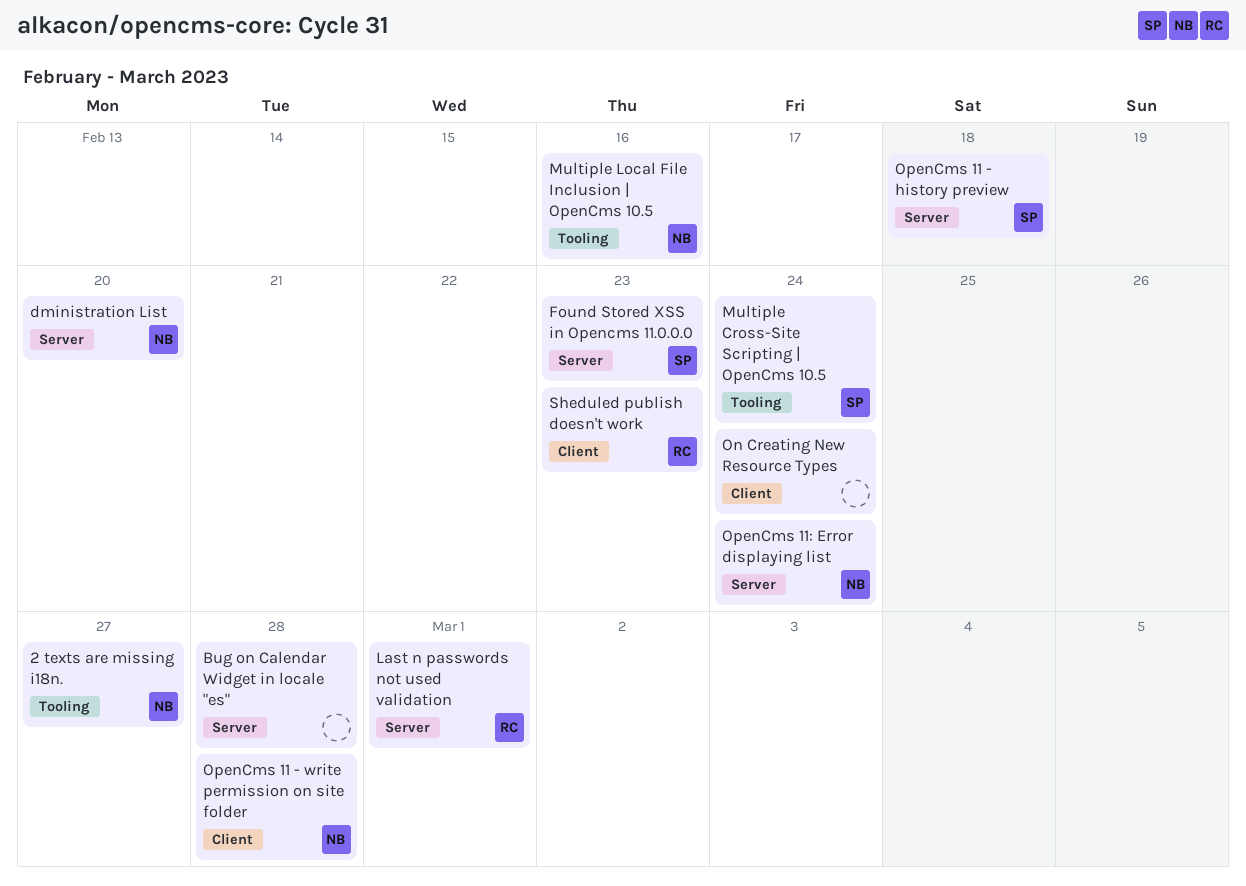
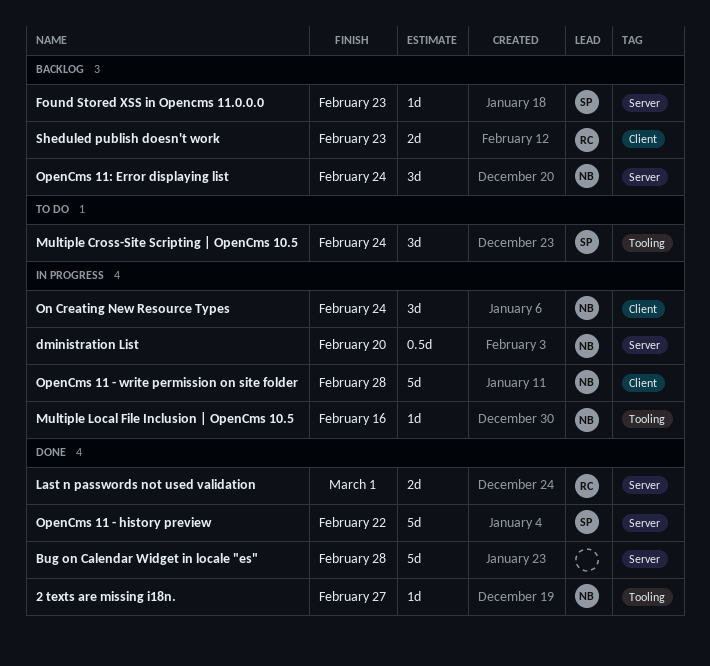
On Creating New Resource Types, owner: none -> NB
OpenCms 11 - history preview, due: Feb 18 -> Feb 22

